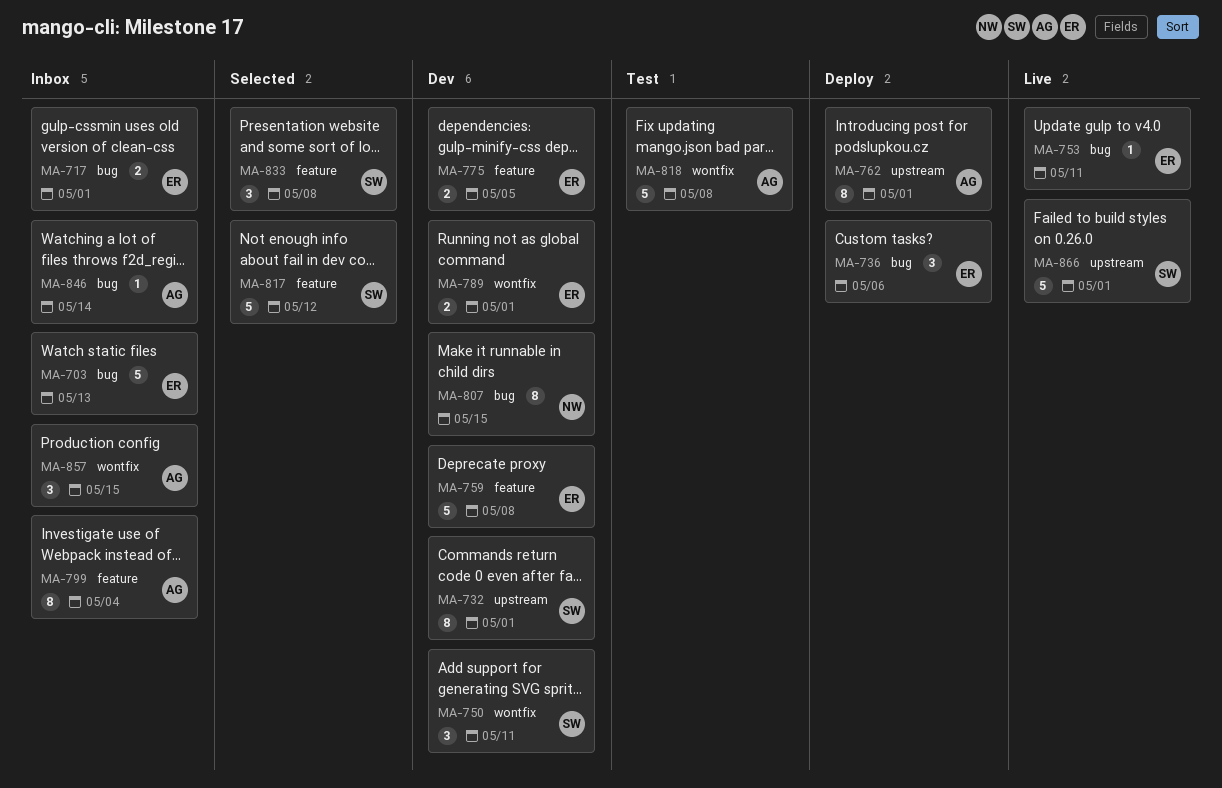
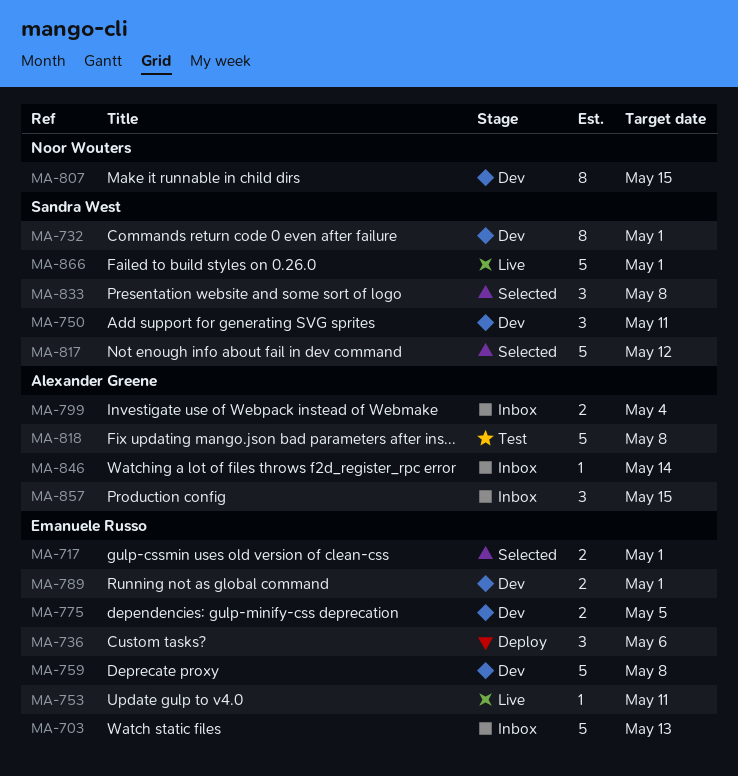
MA-717, status: Inbox -> Selected
MA-762: present -> none
MA-799, estimate: 8 -> 2

